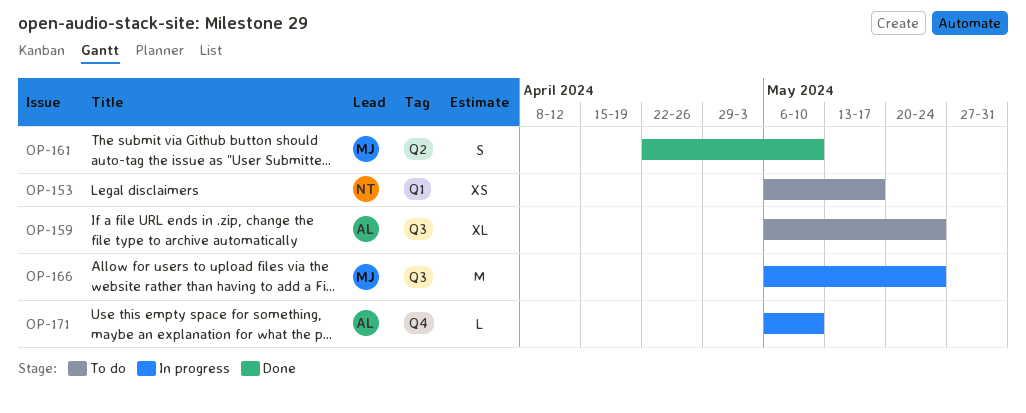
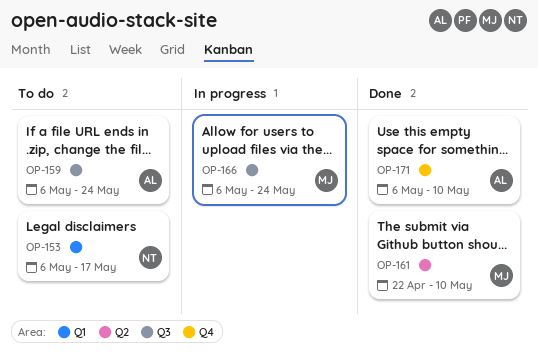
OP-171, status: In progress -> Done

